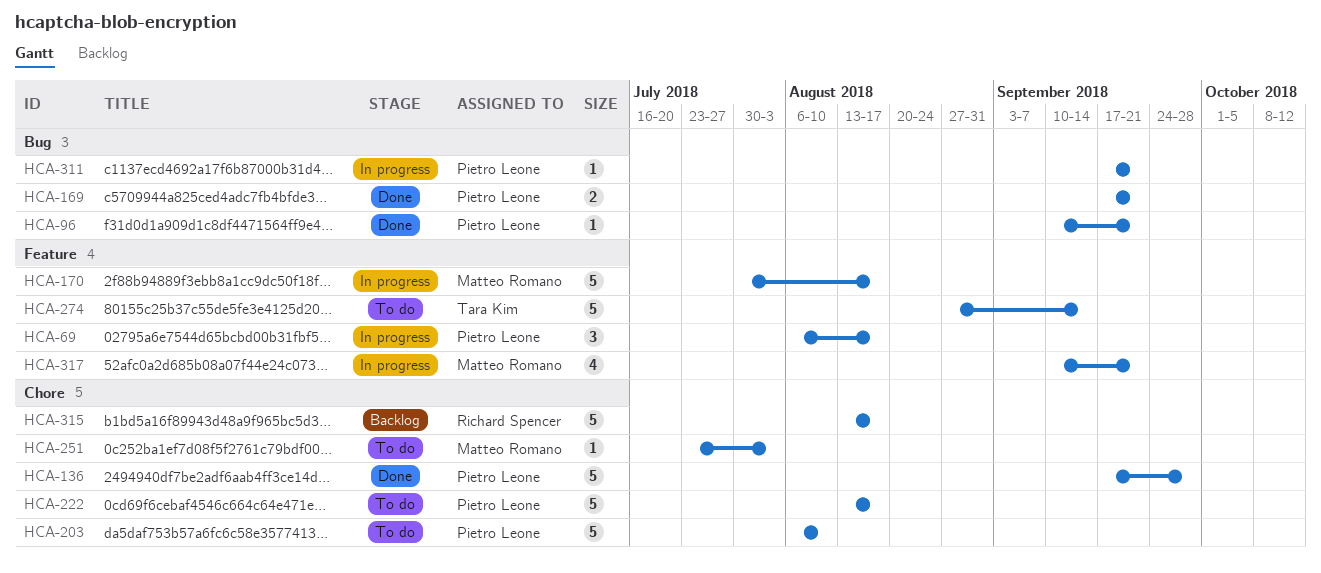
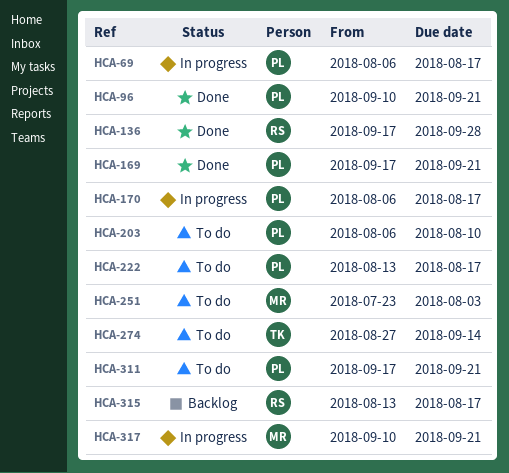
HCA-136, owner: Pietro Leone -> Richard Spencer
HCA-170, owner: Matteo Romano -> Pietro Leone
HCA-170, start: Jul 30 -> Aug 6
HCA-311, status: In progress -> To do

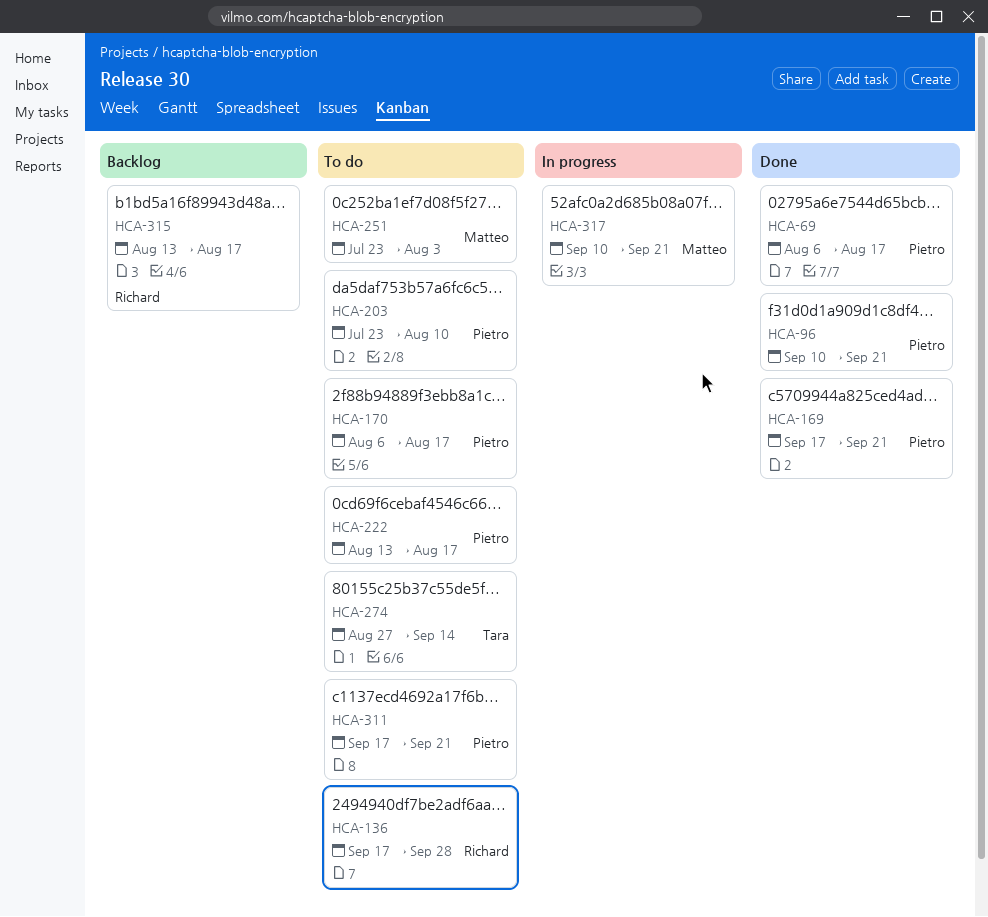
HCA-69, status: In progress -> Done
HCA-136, status: Done -> To do
HCA-170, status: In progress -> To do
HCA-203, start: Aug 6 -> Jul 23

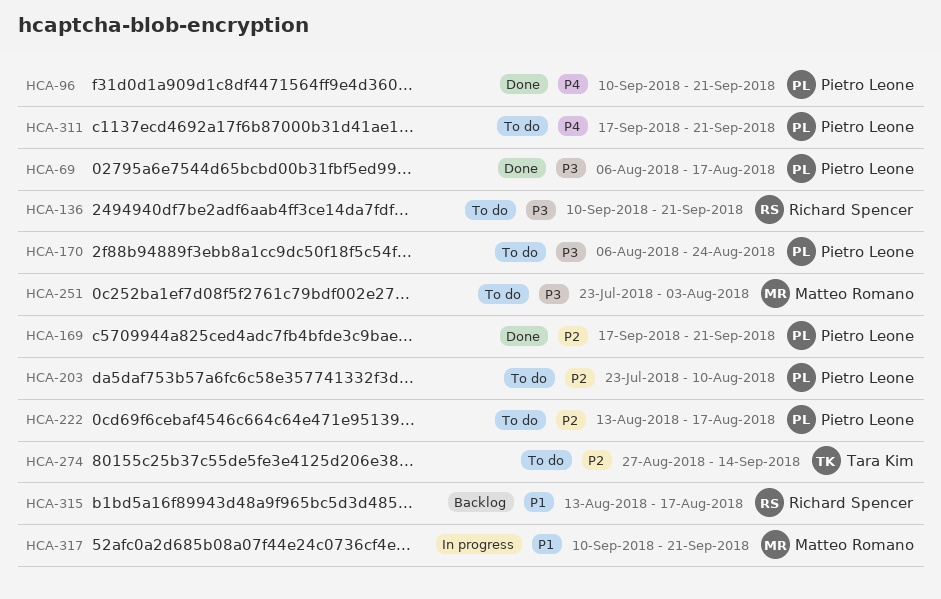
HCA-136, start: Sep 17 -> Sep 10
HCA-136, due: Sep 28 -> Sep 21
HCA-170, due: Aug 17 -> Aug 24

